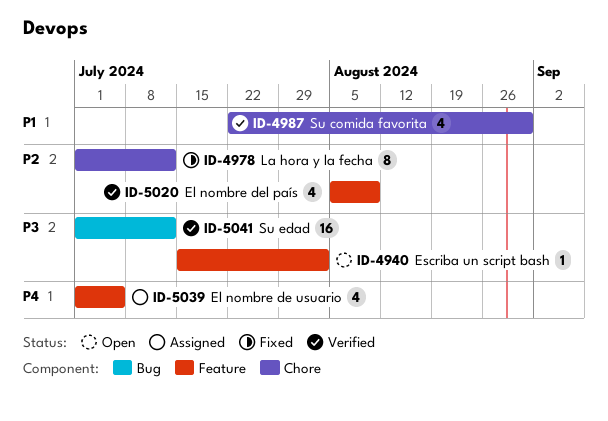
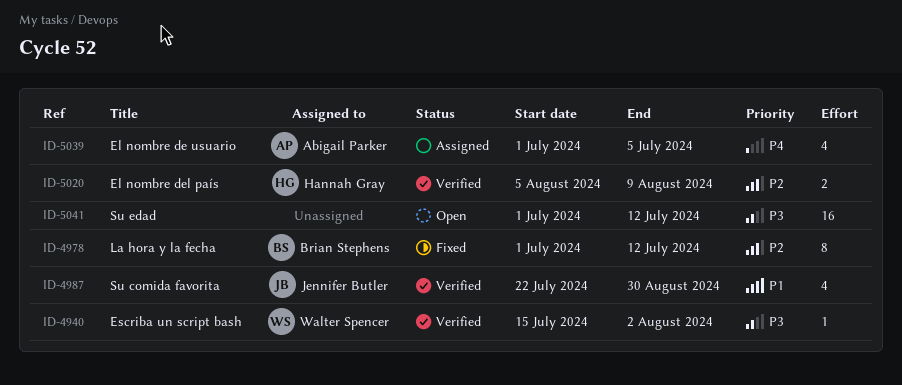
ID-4940, status: Open -> Verified
ID-5020, estimate: 4 -> 2
ID-5041, status: Verified -> Open

